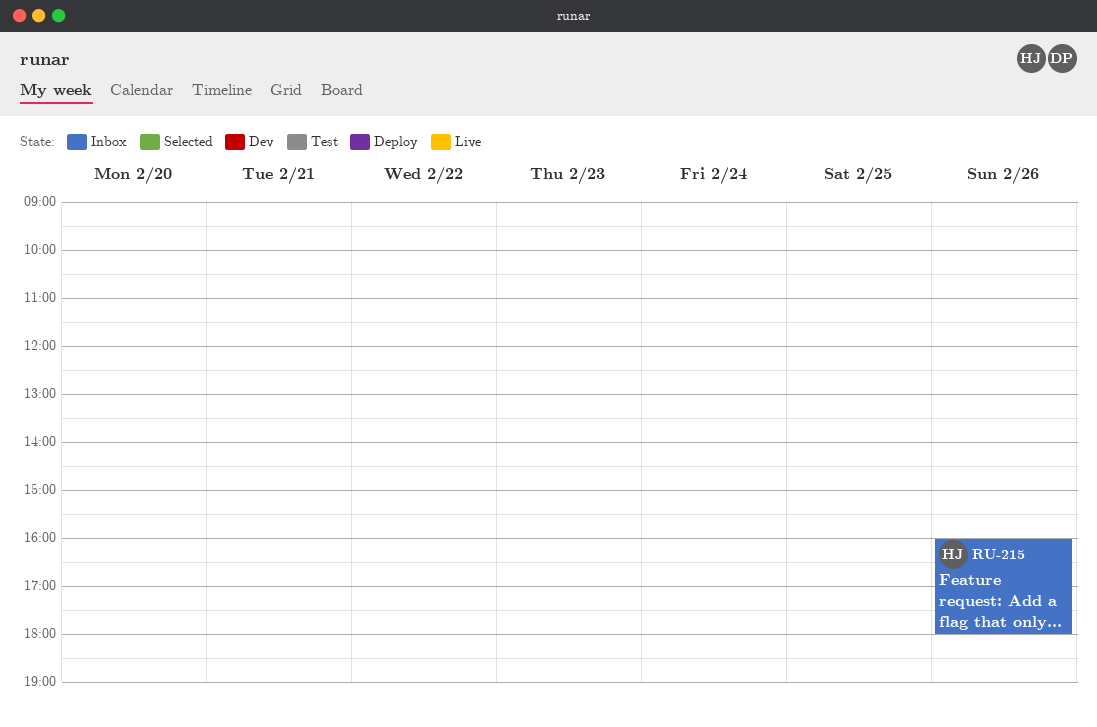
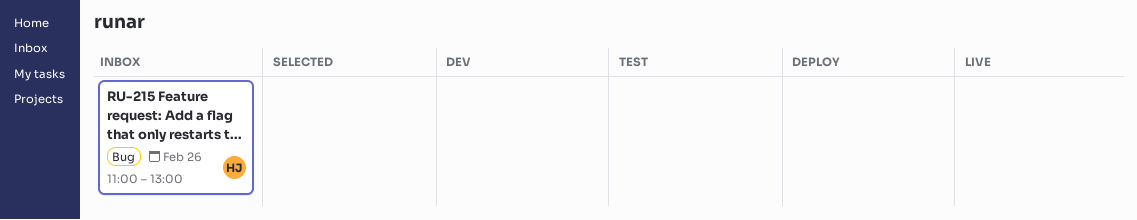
RU-215, begins: 16:00 -> 11:00
RU-215, ends: 18:00 -> 13:00

